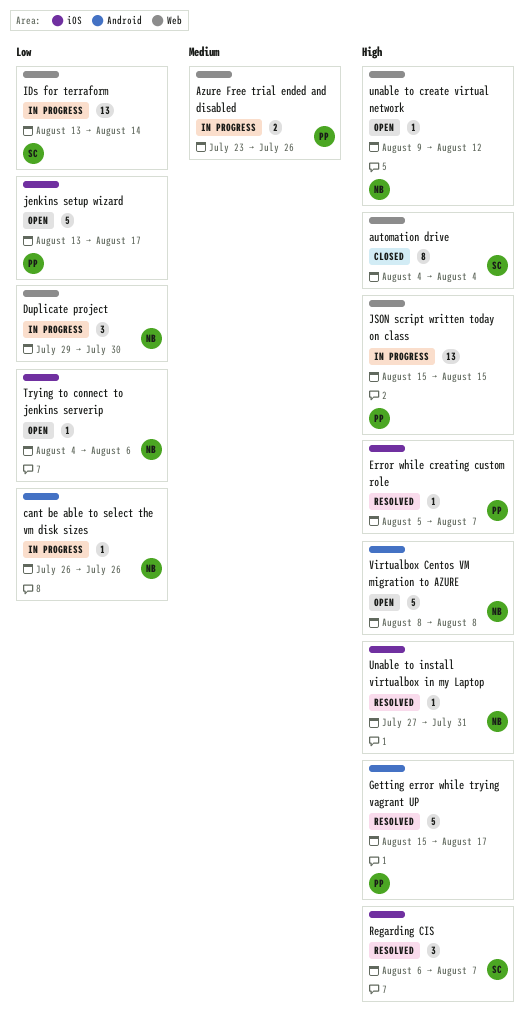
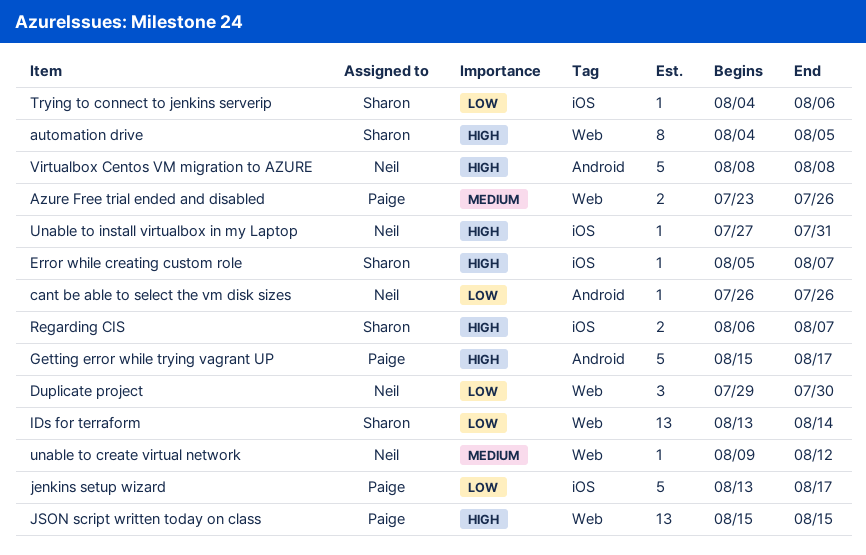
automation drive, due: Aug 4 -> Aug 5
Error while creating custom role, owner: Paige -> Sharon
Regarding CIS, estimate: 3 -> 2
Trying to connect to jenkins serverip, owner: Neil -> Sharon
unable to create virtual network, priority: High -> Medium

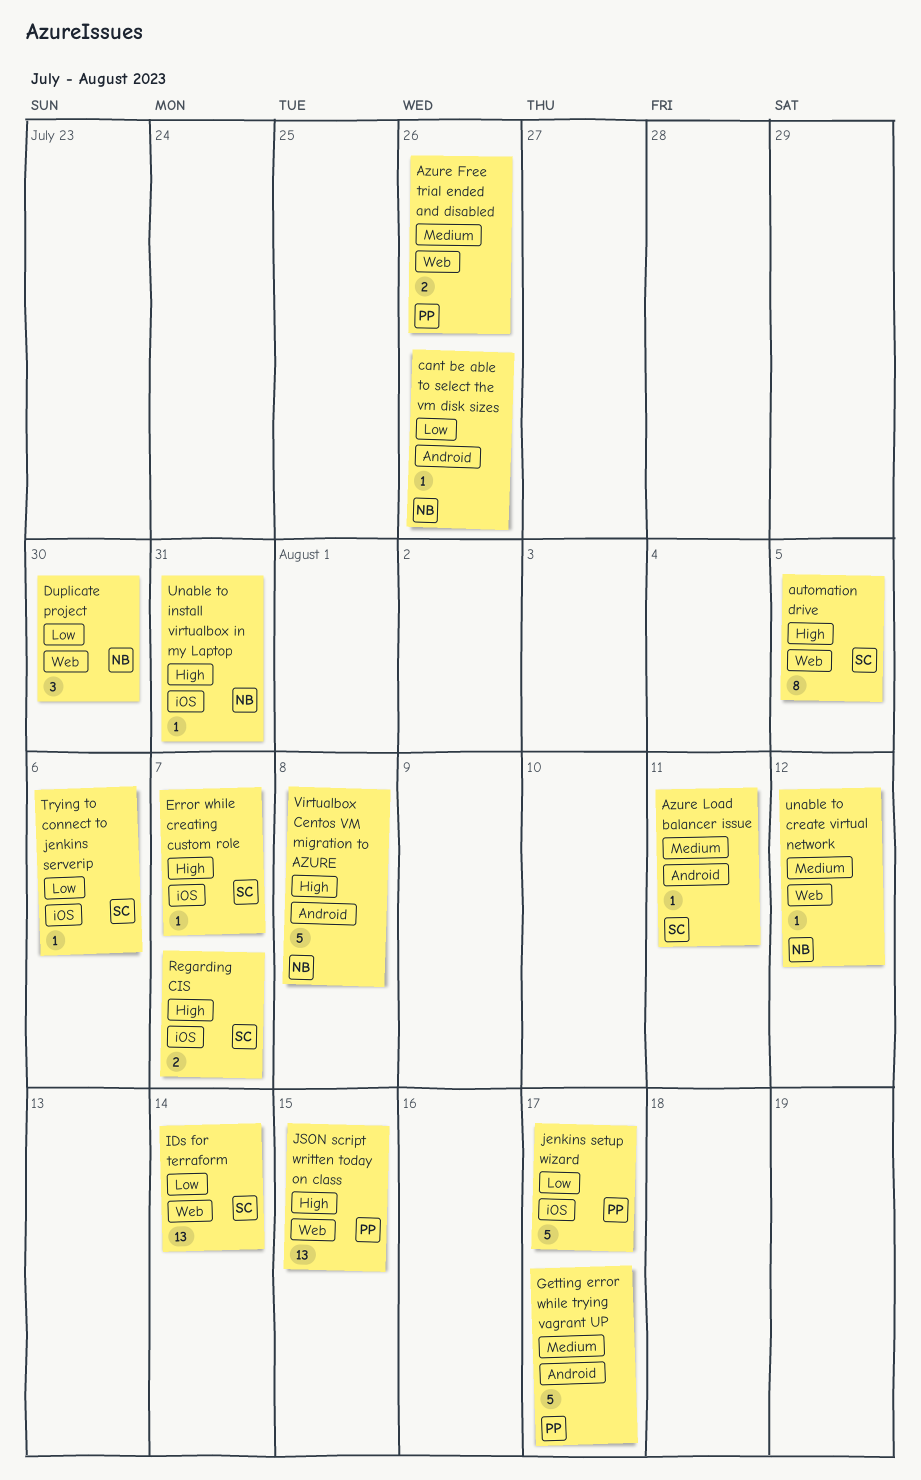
Azure Load balancer issue: none -> present
Getting error while trying vagrant UP, priority: High -> Medium

